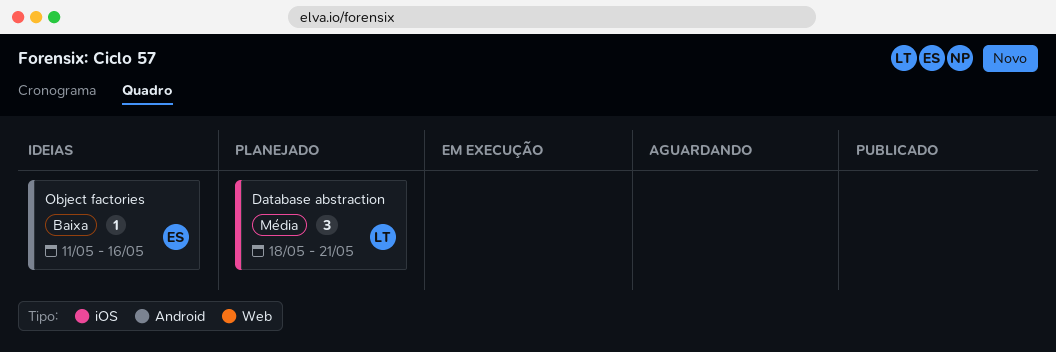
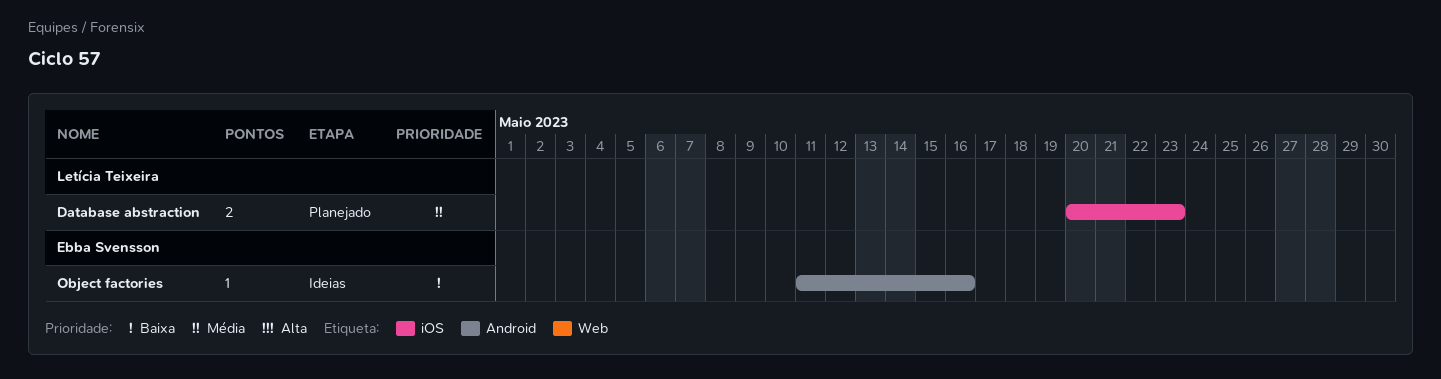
Database abstraction, estimate: 3 -> 2
Database abstraction, start: May 18 -> May 20
Database abstraction, due: May 21 -> May 23

